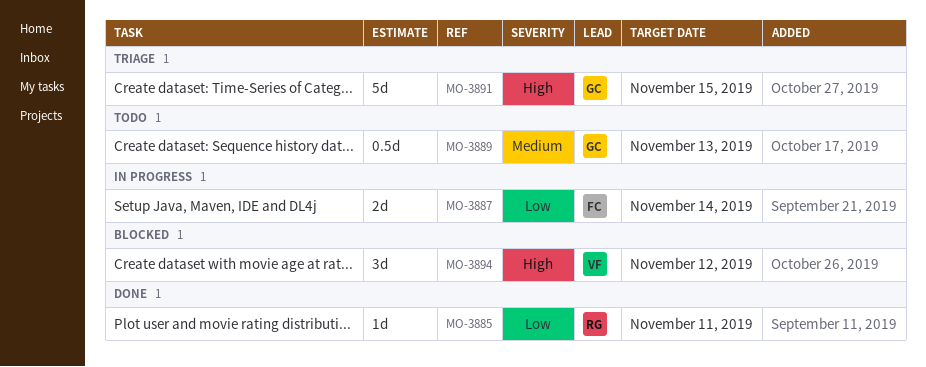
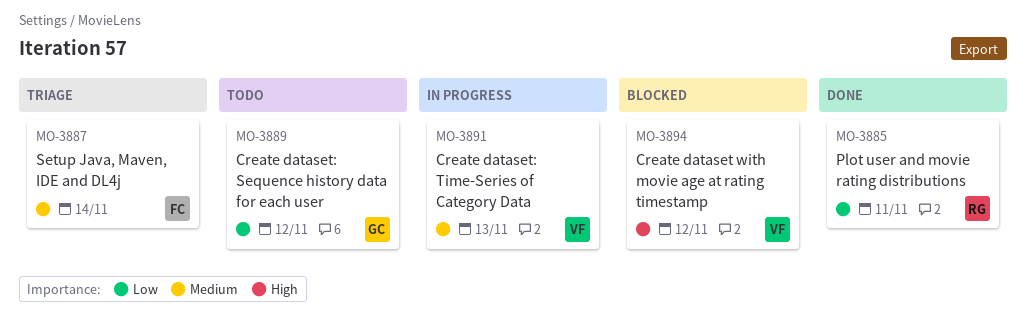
MO-3887, status: In progress -> Triage
MO-3887, priority: Low -> Medium
MO-3889, priority: Medium -> Low
MO-3889, due: Nov 13 -> Nov 12
MO-3891, status: Triage -> In progress
MO-3891, owner: GC -> VF
MO-3891, priority: High -> Medium
MO-3891, due: Nov 15 -> Nov 13

